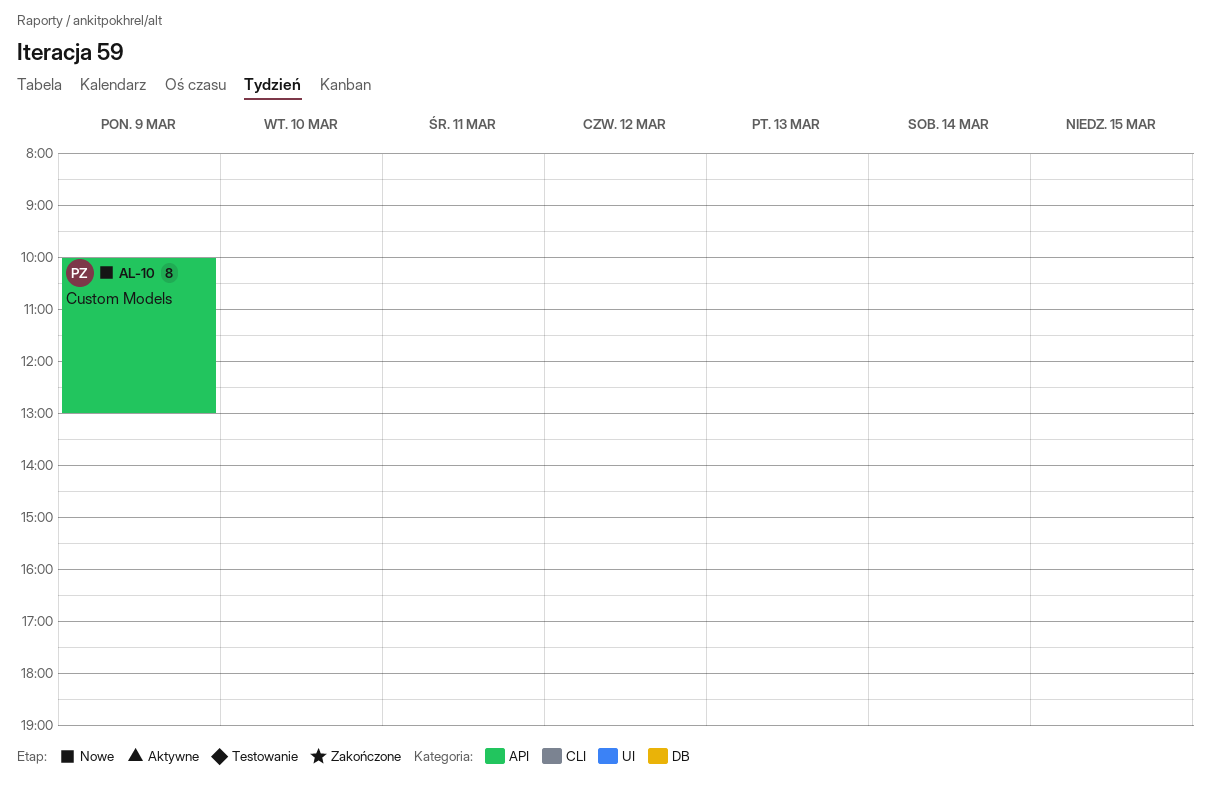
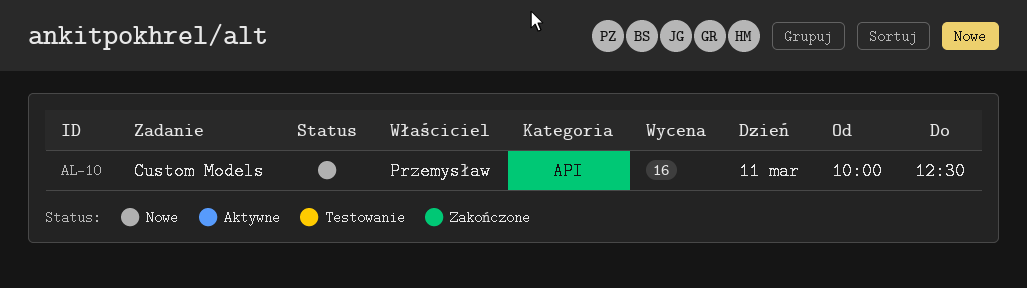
AL-10, estimate: 8 -> 16
AL-10, day: Mar 9 -> Mar 11
AL-10, ends: 13:00 -> 12:30

